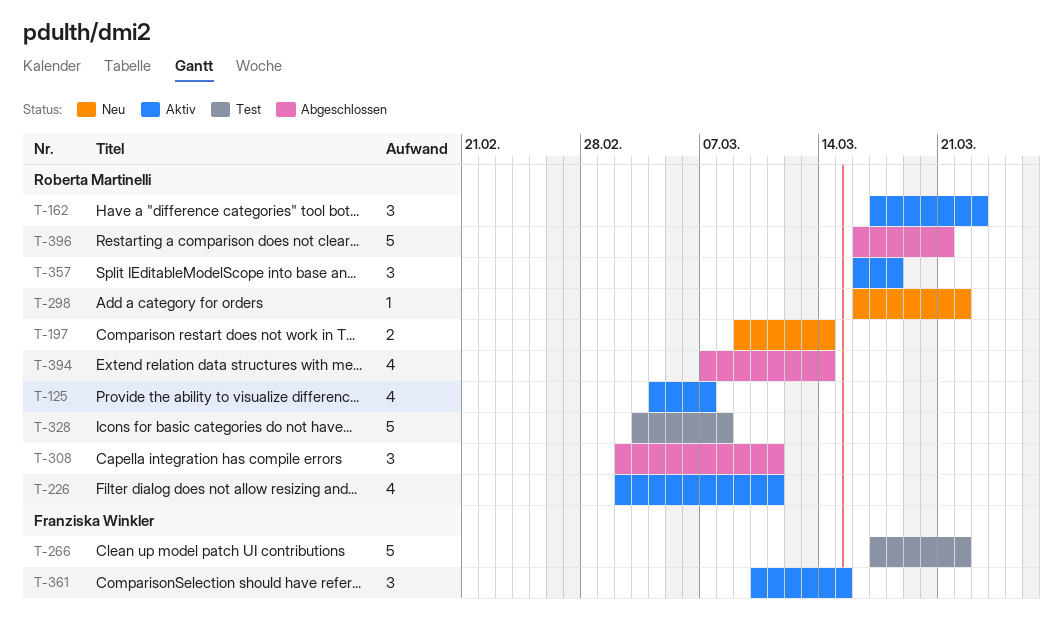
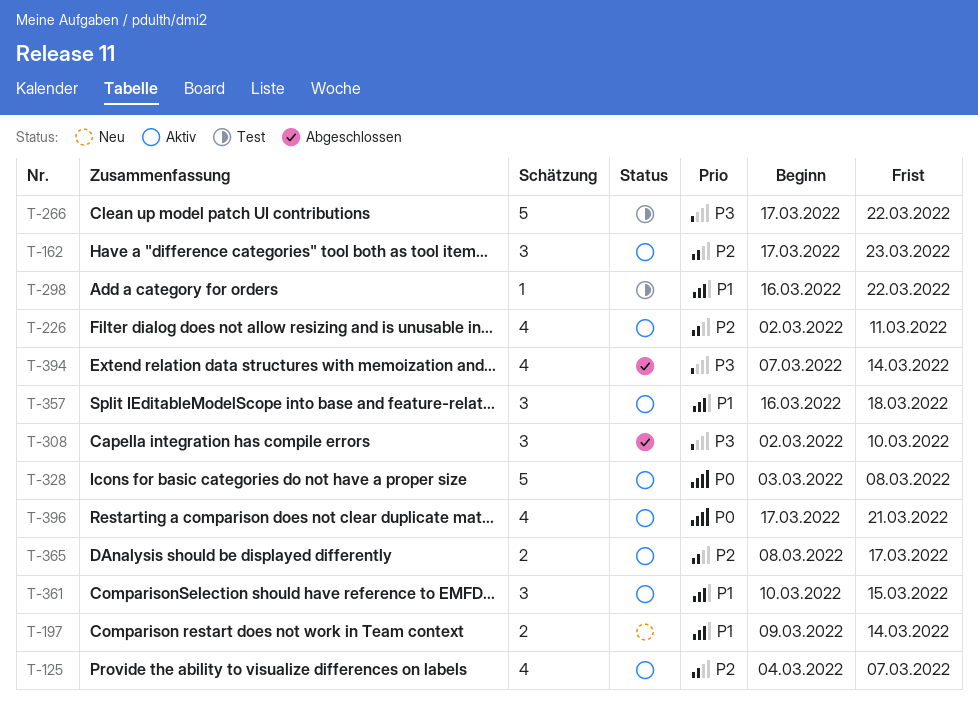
T-298, status: Neu -> Test
T-308, due: Mar 11 -> Mar 10
T-328, status: Test -> Aktiv
T-365: none -> present
T-396, status: Abgeschlossen -> Aktiv
T-396, estimate: 5 -> 4
T-396, start: Mar 16 -> Mar 17

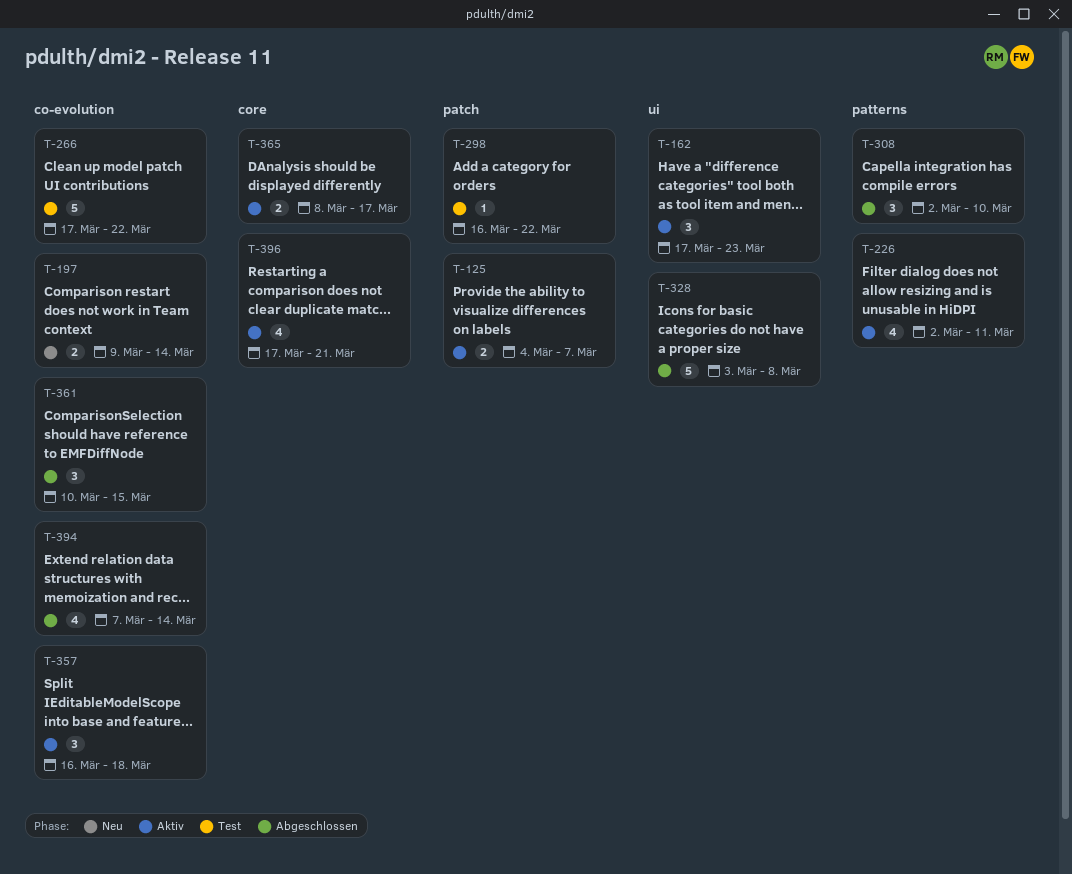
T-125, estimate: 4 -> 2
T-328, status: Aktiv -> Abgeschlossen
T-361, status: Aktiv -> Abgeschlossen

